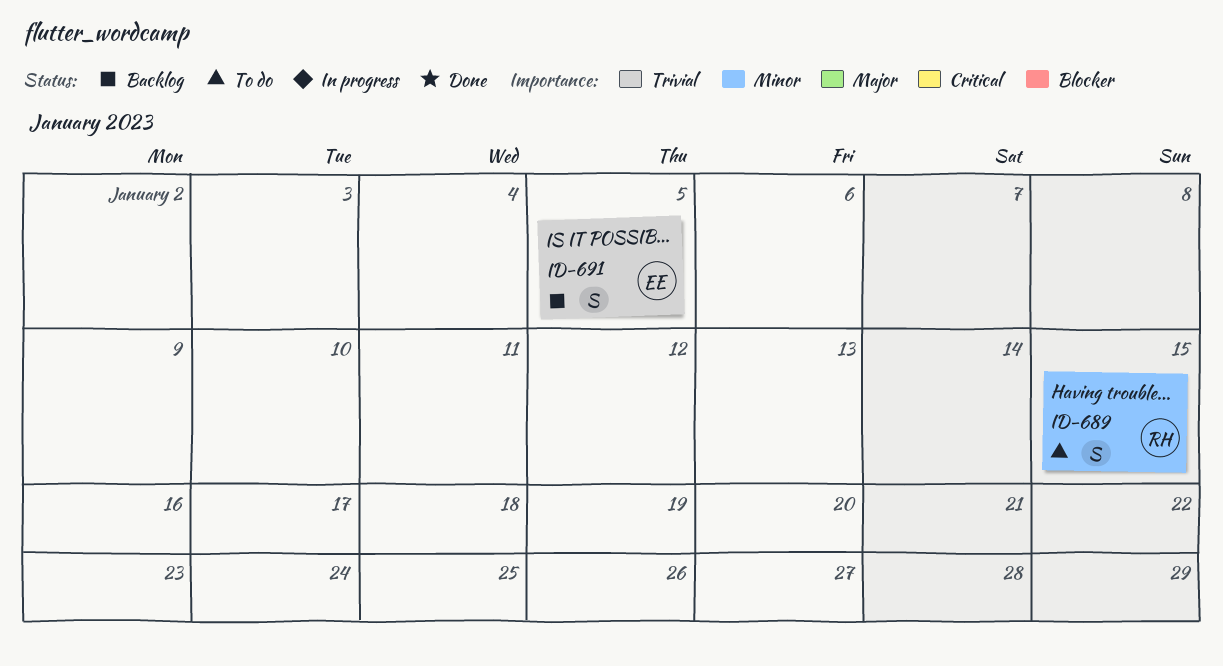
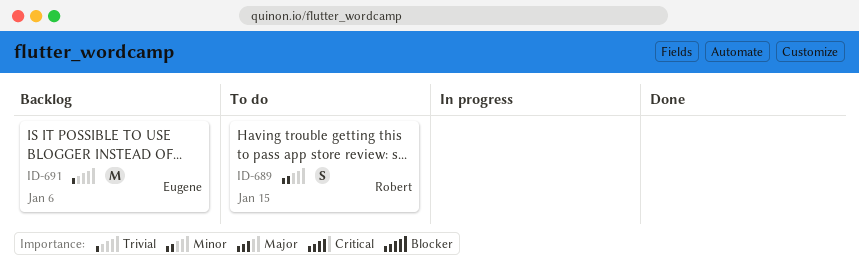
ID-691, estimate: S -> M
ID-691, due: Jan 5 -> Jan 6

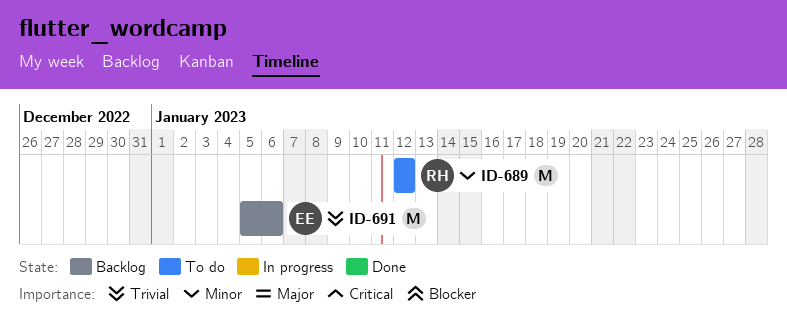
ID-689, estimate: S -> M
ID-689, due: Jan 15 -> Jan 12

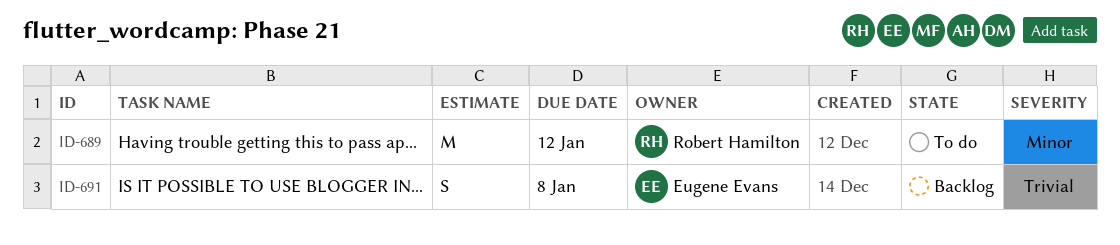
ID-691, estimate: M -> S
ID-691, due: Jan 6 -> Jan 8

